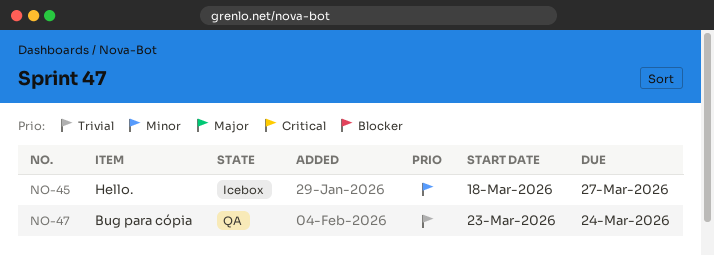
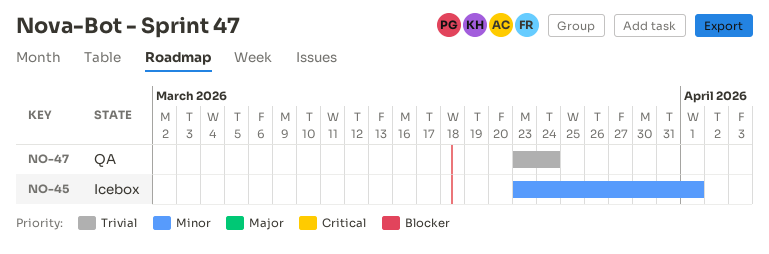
NO-45, start: Mar 18 -> Mar 23
NO-45, due: Mar 27 -> Apr 1

